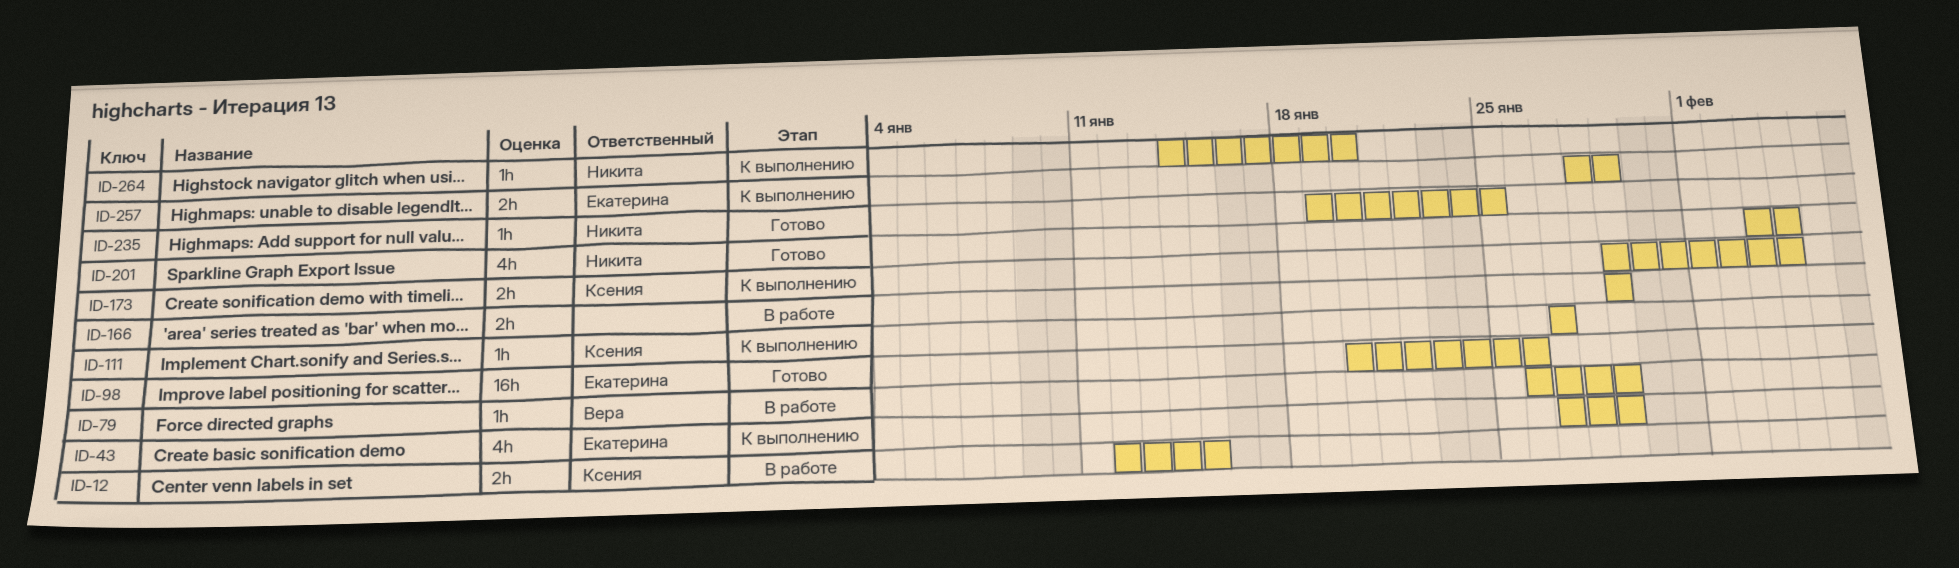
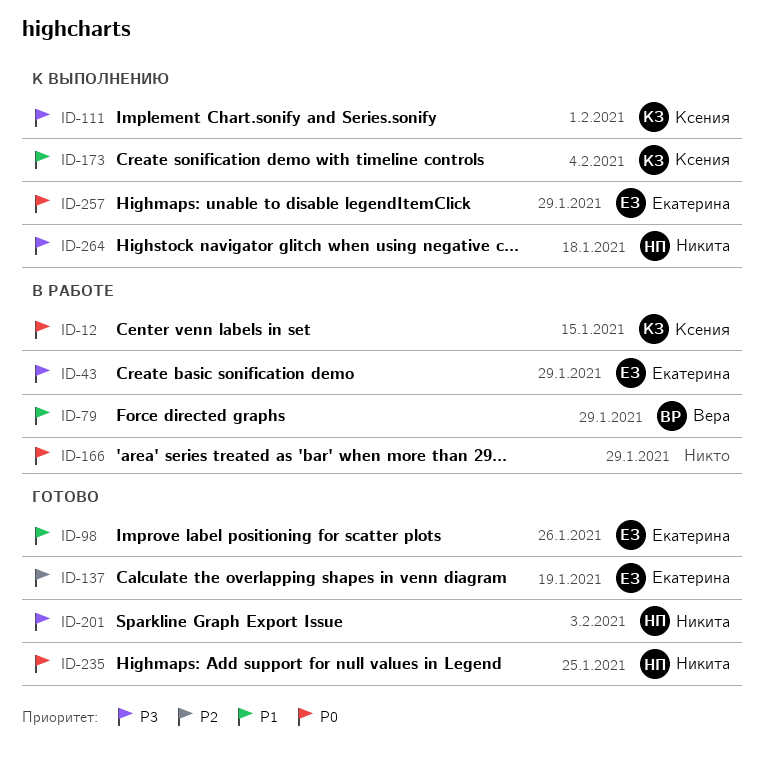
ID-43, status: К выполнению -> В работе
ID-111, due: Jan 27 -> Feb 1
ID-137: none -> present
ID-201, due: Feb 4 -> Feb 3
ID-264, due: Jan 20 -> Jan 18

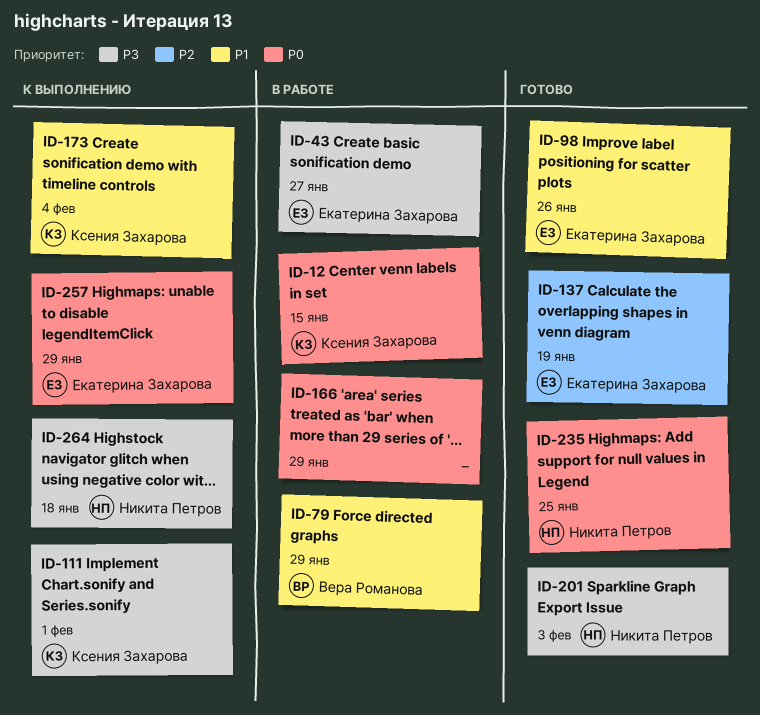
ID-43, due: Jan 29 -> Jan 27

